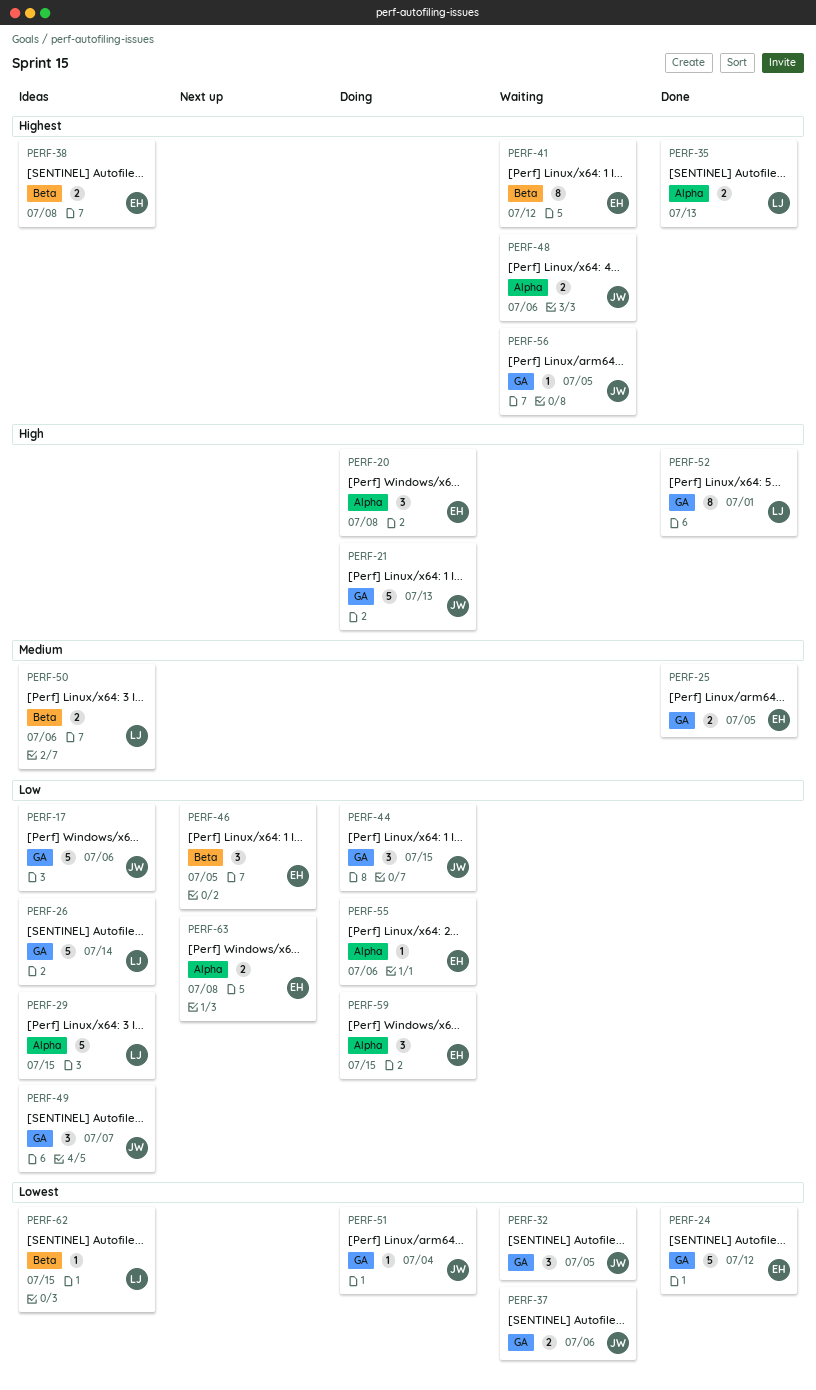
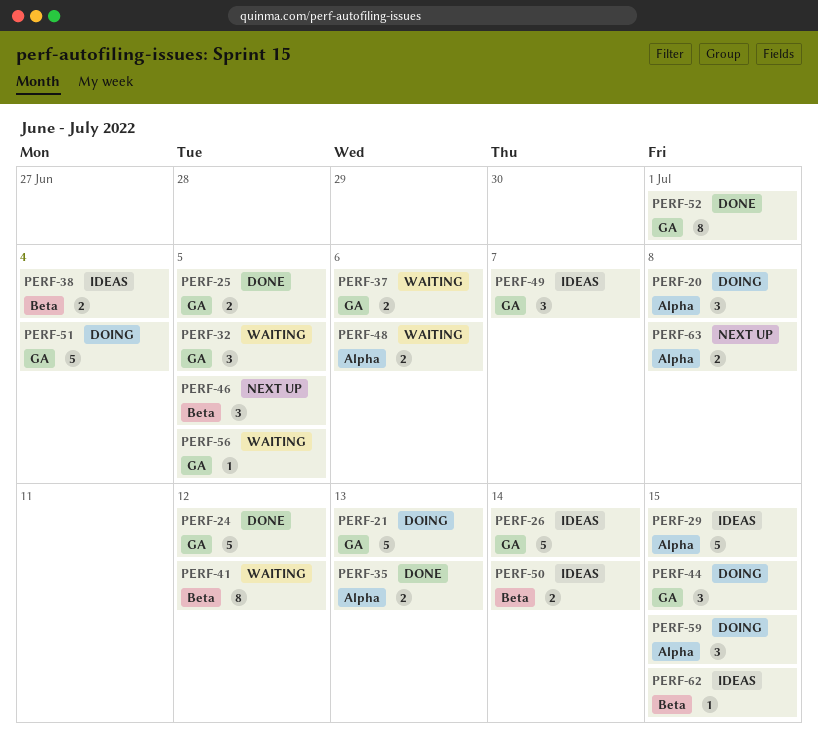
PERF-17: present -> none
PERF-38, due: Jul 8 -> Jul 4
PERF-50, due: Jul 6 -> Jul 14
PERF-51, estimate: 1 -> 5
PERF-55: present -> none

